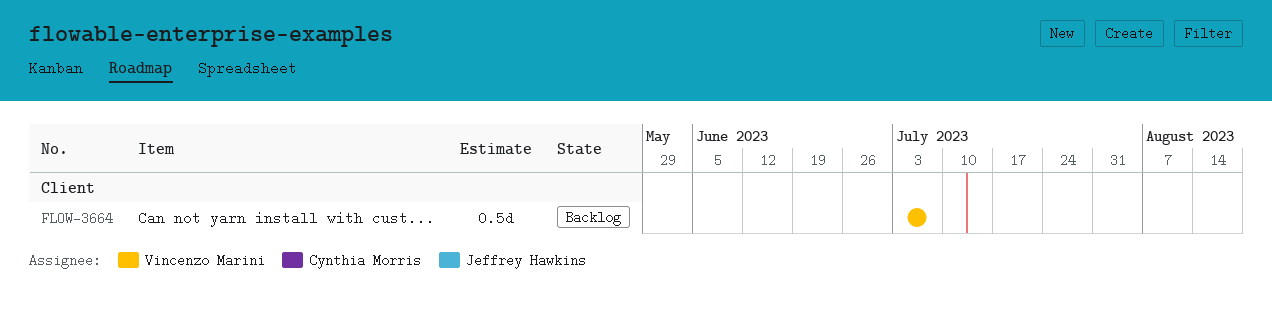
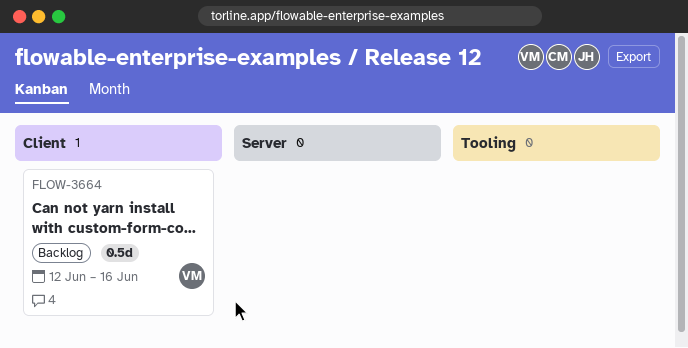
FLOW-3664, start: Jul 3 -> Jun 12
FLOW-3664, due: Jul 7 -> Jun 16

